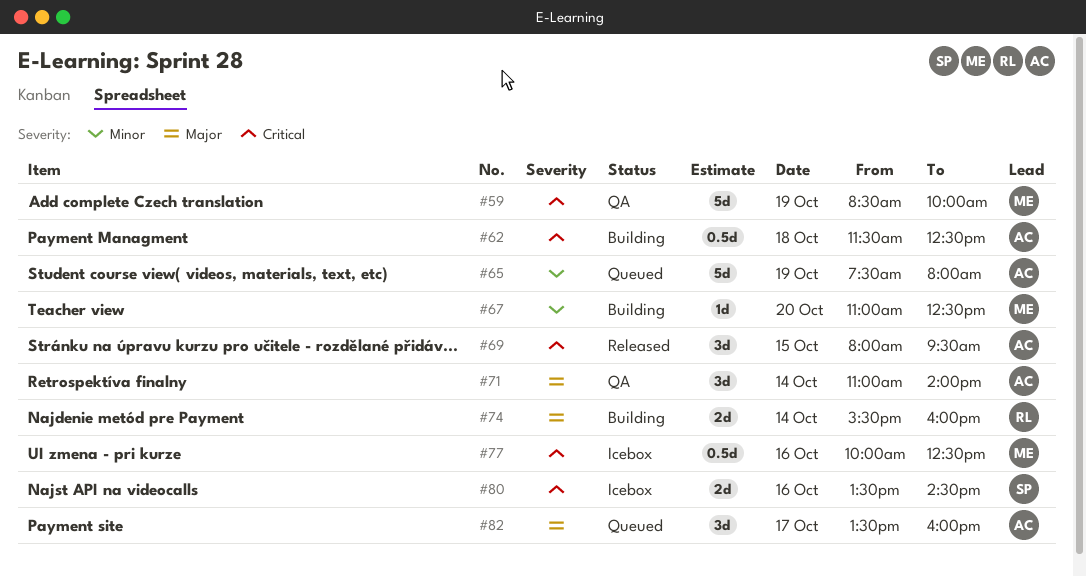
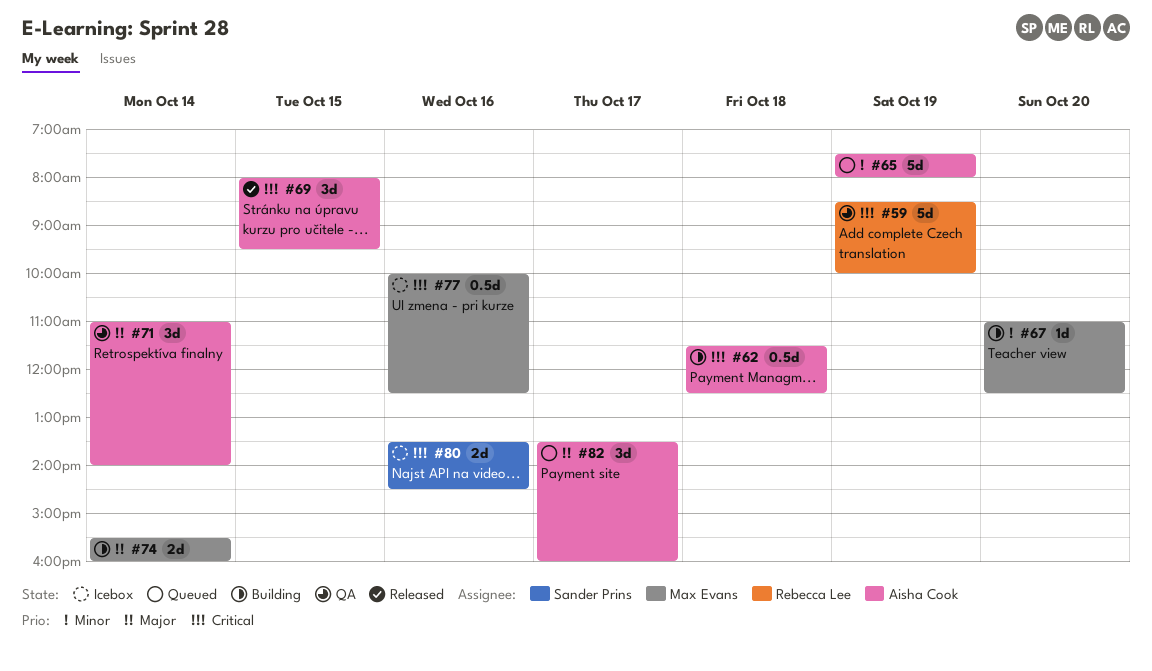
#59, owner: Max Evans -> Rebecca Lee
#74, owner: Rebecca Lee -> Max Evans

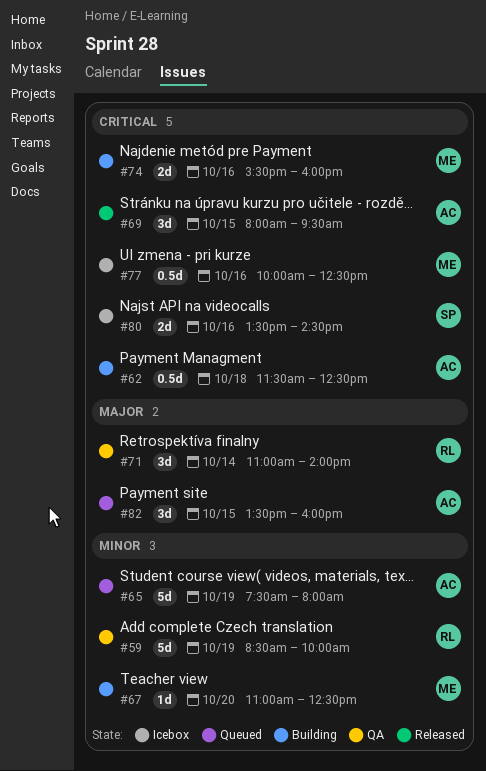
#59, priority: Critical -> Minor
#71, owner: Aisha Cook -> Rebecca Lee
#74, priority: Major -> Critical
#74, day: Oct 14 -> Oct 16
#82, day: Oct 17 -> Oct 15

